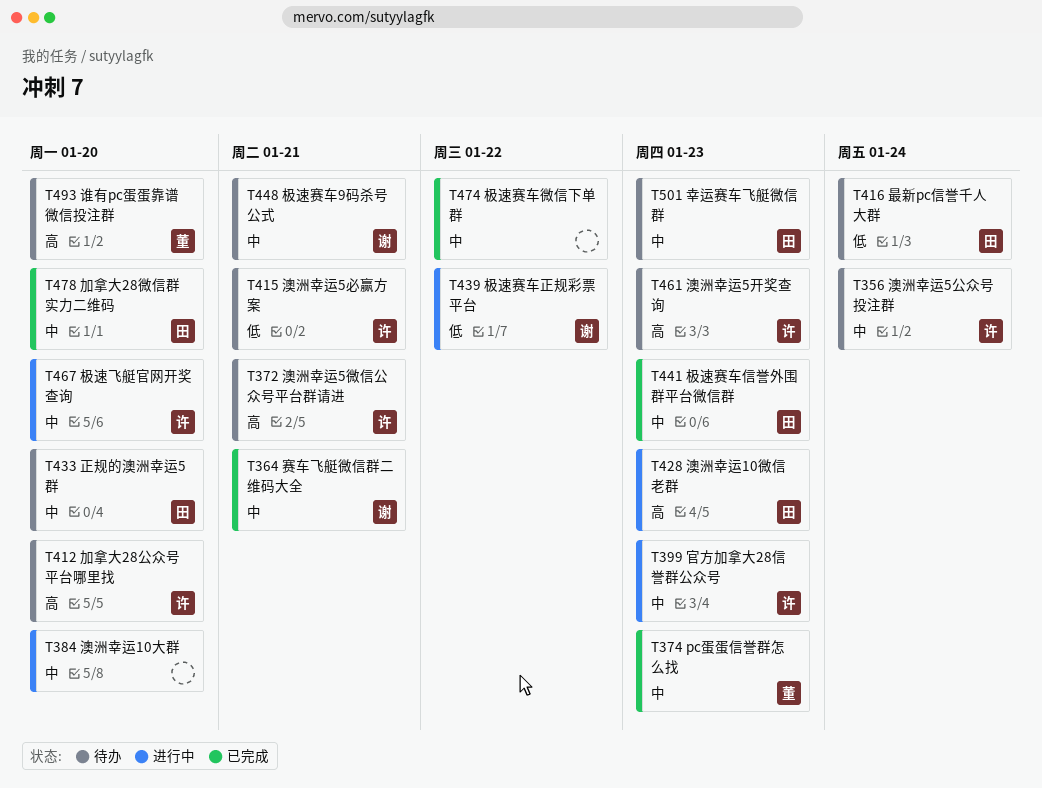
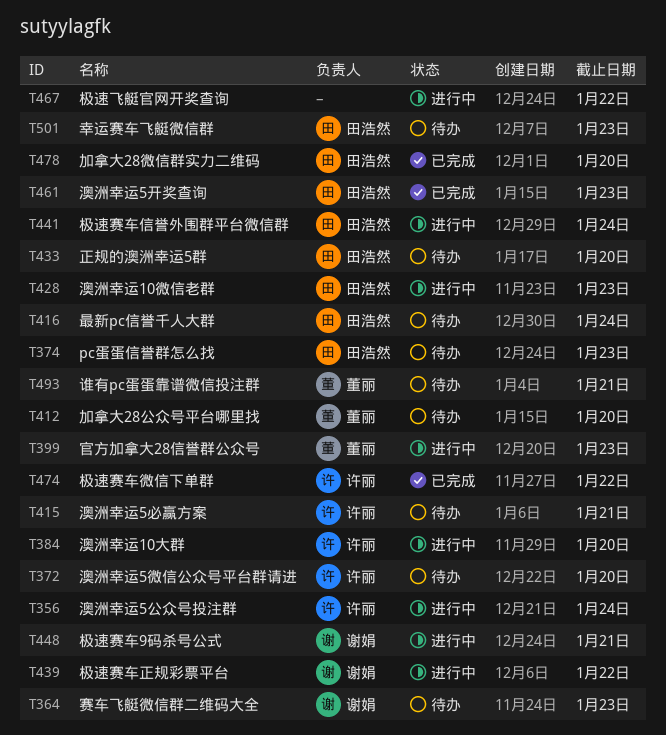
T356, status: 待办 -> 进行中
T364, status: 已完成 -> 待办
T364, due: Jan 21 -> Jan 23
T372, due: Jan 21 -> Jan 20
T374, status: 已完成 -> 待办
T374, owner: 董丽 -> 田浩然
T384, owner: none -> 许丽
T399, owner: 许丽 -> 董丽
T412, owner: 许丽 -> 董丽
T441, status: 已完成 -> 进行中
T441, due: Jan 23 -> Jan 24
T448, status: 待办 -> 进行中
T461, status: 待办 -> 已完成
T461, owner: 许丽 -> 田浩然
T467, owner: 许丽 -> none
T467, due: Jan 20 -> Jan 22
T474, owner: none -> 许丽
T493, due: Jan 20 -> Jan 21

